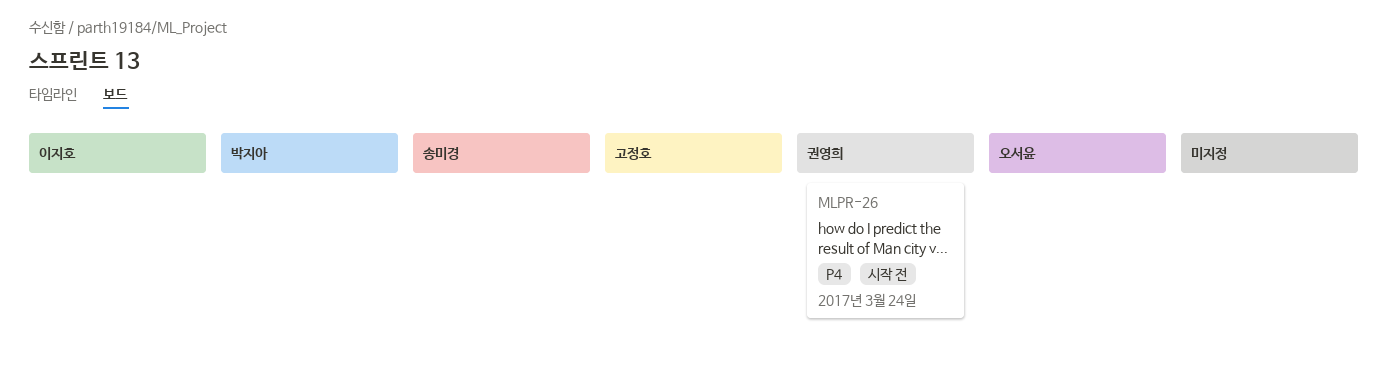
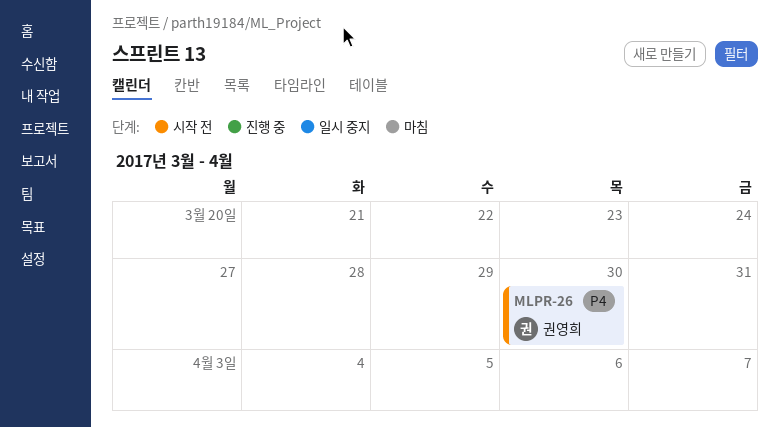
MLPR-26, due: Mar 24 -> Mar 30

